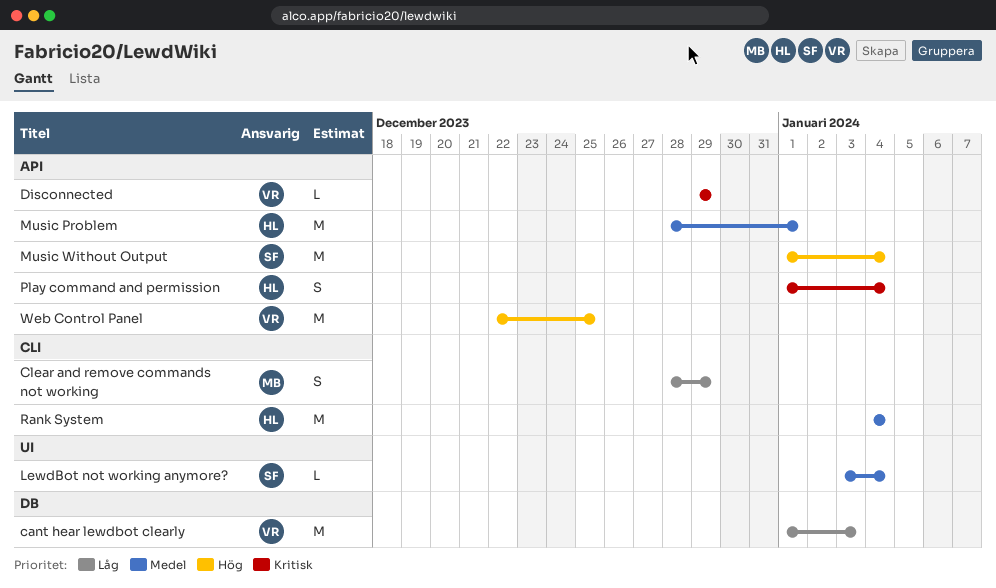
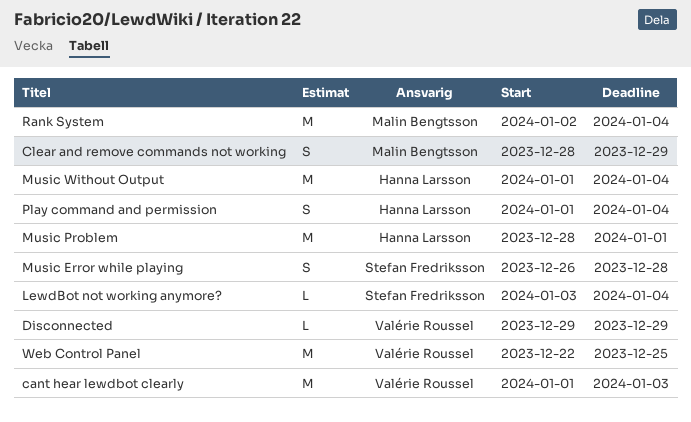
Music Error while playing: none -> present
Music Without Output, owner: Stefan Fredriksson -> Hanna Larsson
Rank System, owner: Hanna Larsson -> Malin Bengtsson
Rank System, start: Jan 4 -> Jan 2

